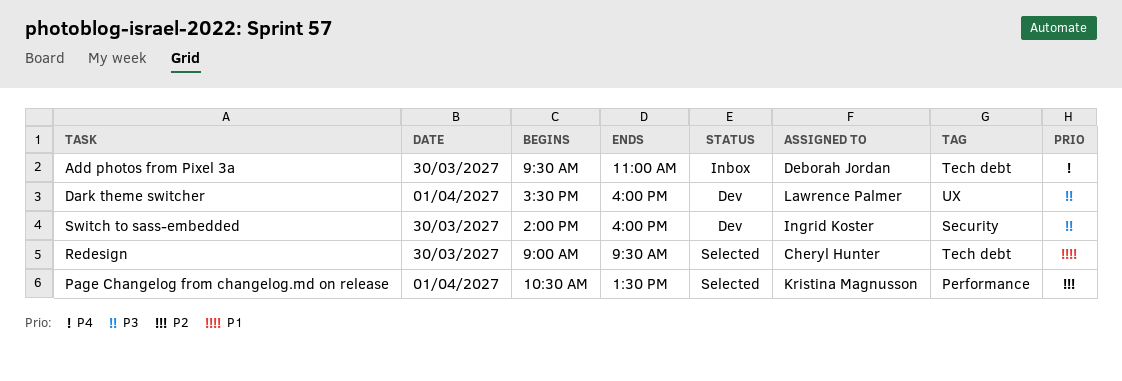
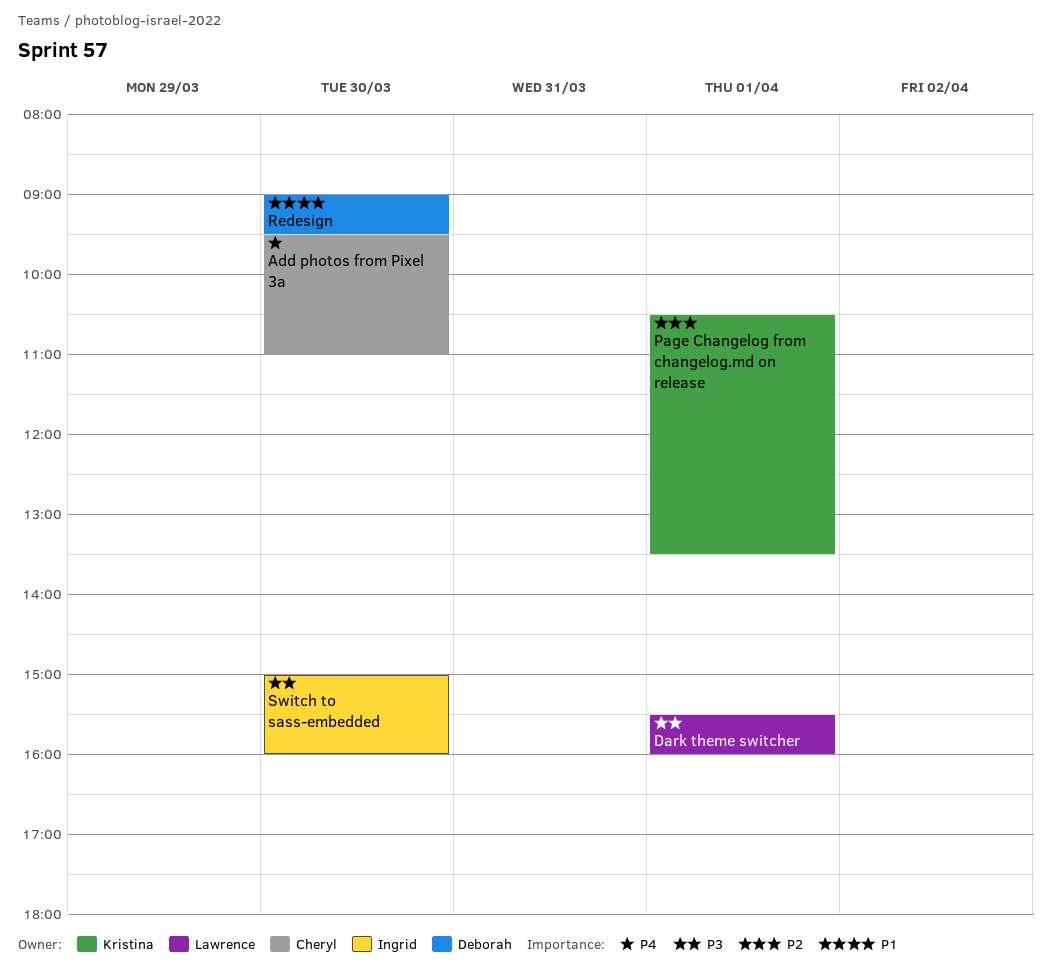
Add photos from Pixel 3a, owner: Deborah Jordan -> Cheryl Hunter
Redesign, owner: Cheryl Hunter -> Deborah Jordan
Switch to sass-embedded, begins: 14:00 -> 15:00

